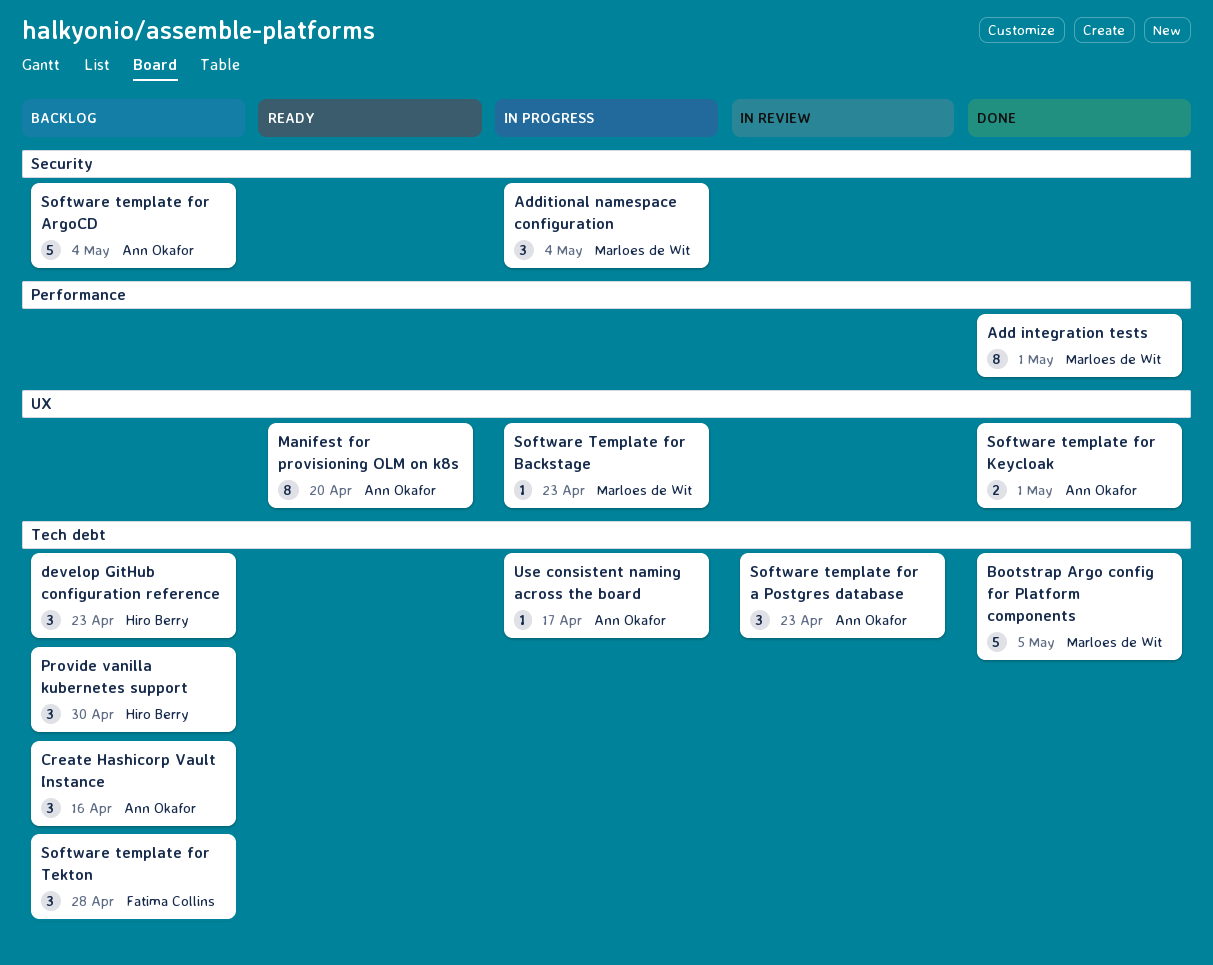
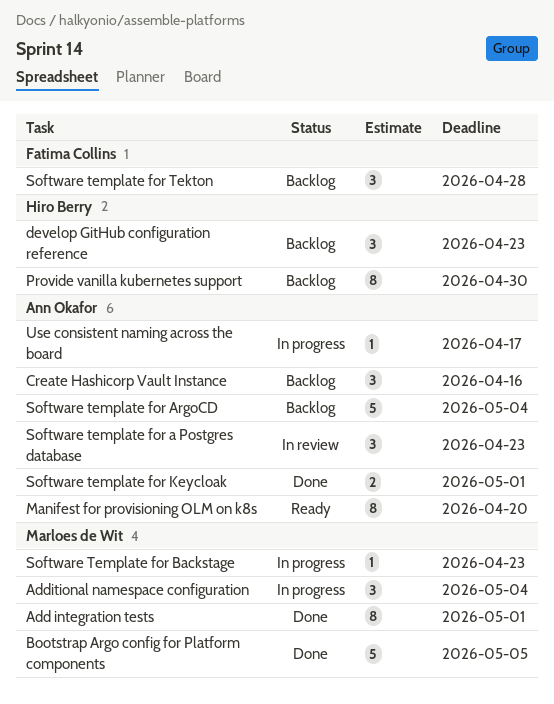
Provide vanilla kubernetes support, estimate: 3 -> 8

